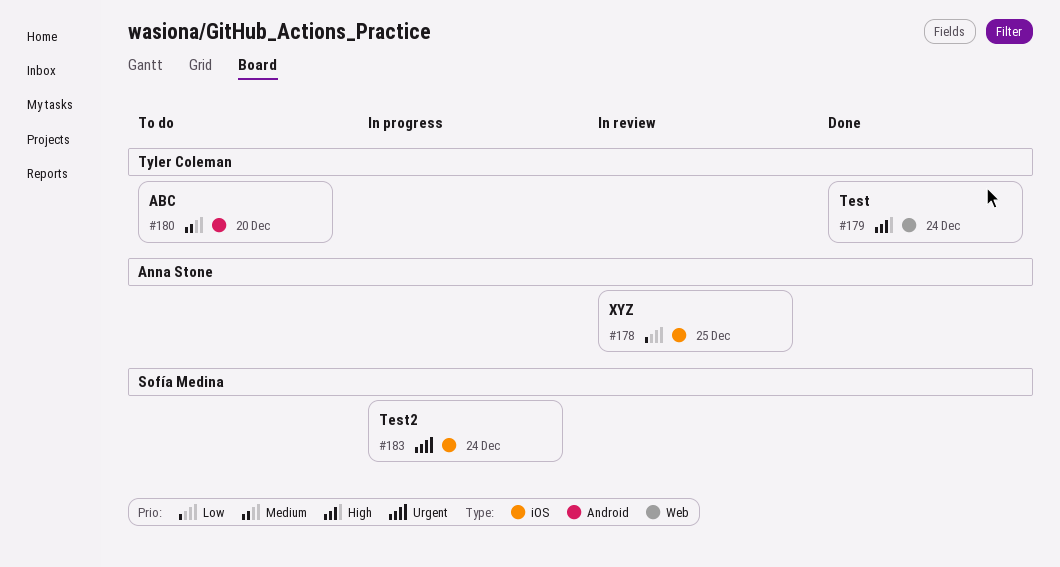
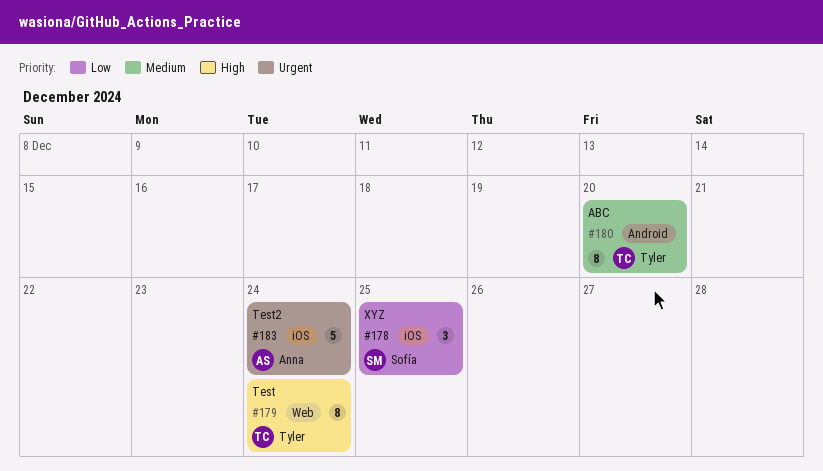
#178, owner: Anna Stone -> Sofía Medina
#183, owner: Sofía Medina -> Anna Stone

